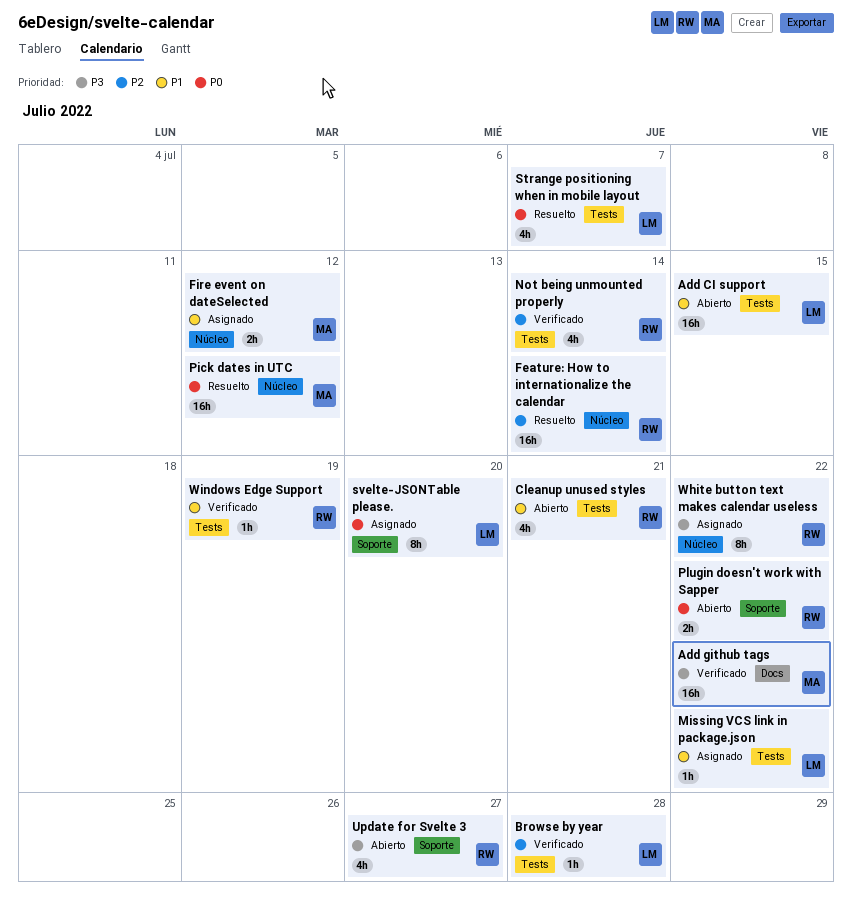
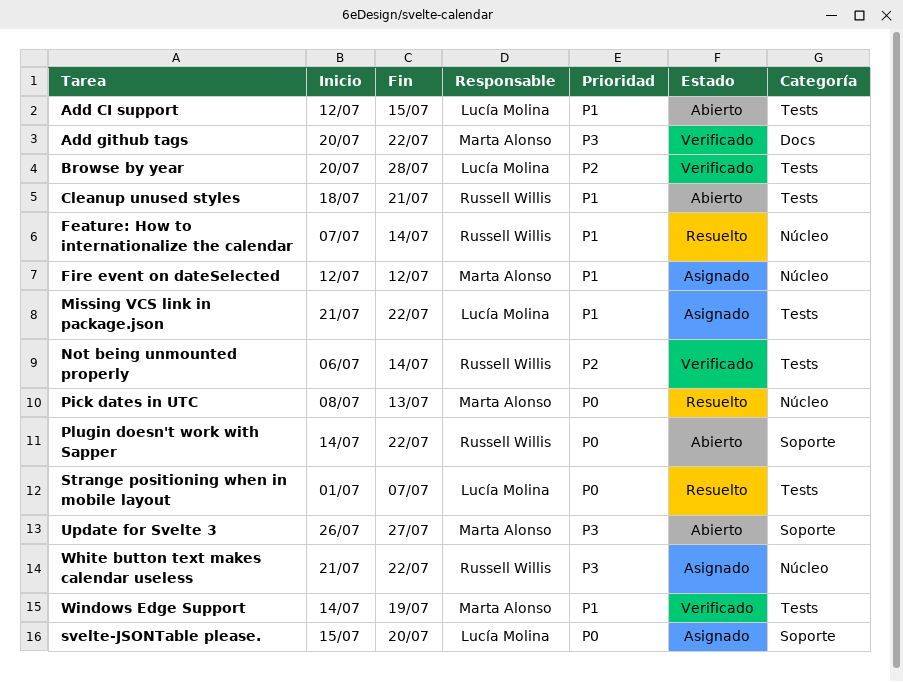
Feature: How to internationalize the calendar, priority: P2 -> P1
Pick dates in UTC, due: Jul 12 -> Jul 13
Update for Svelte 3, owner: Russell Willis -> Marta Alonso
Windows Edge Support, owner: Russell Willis -> Marta Alonso

